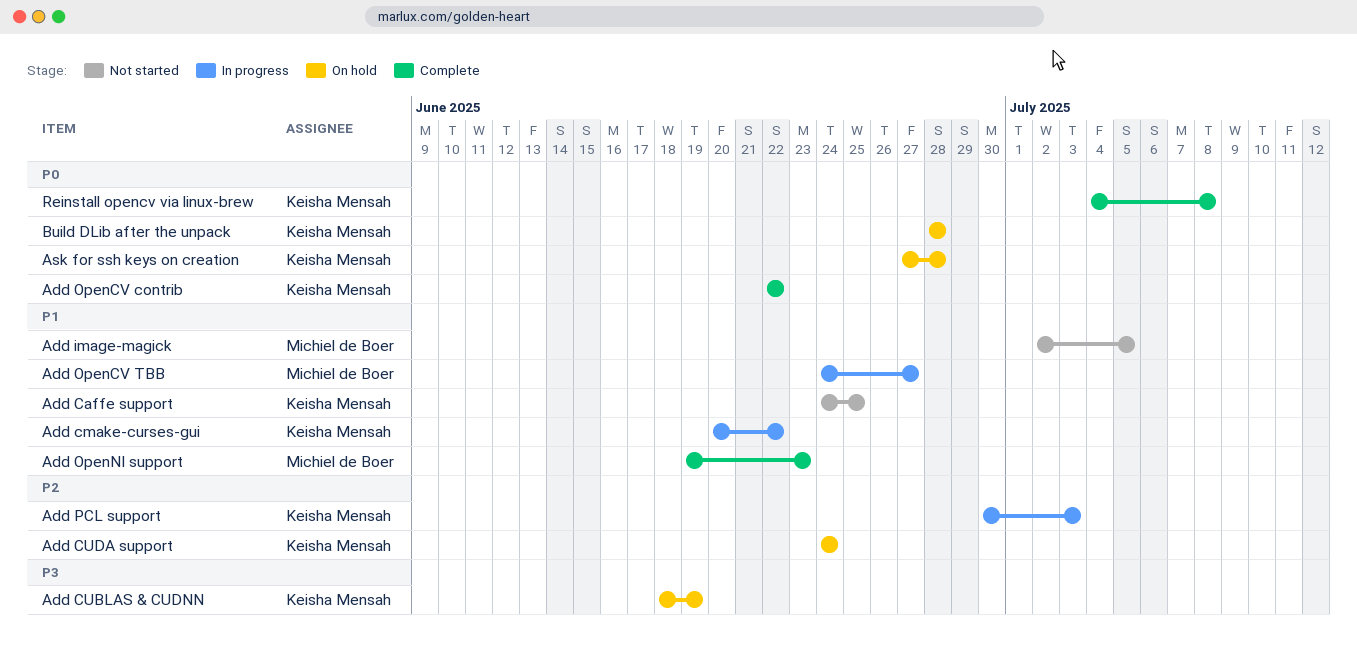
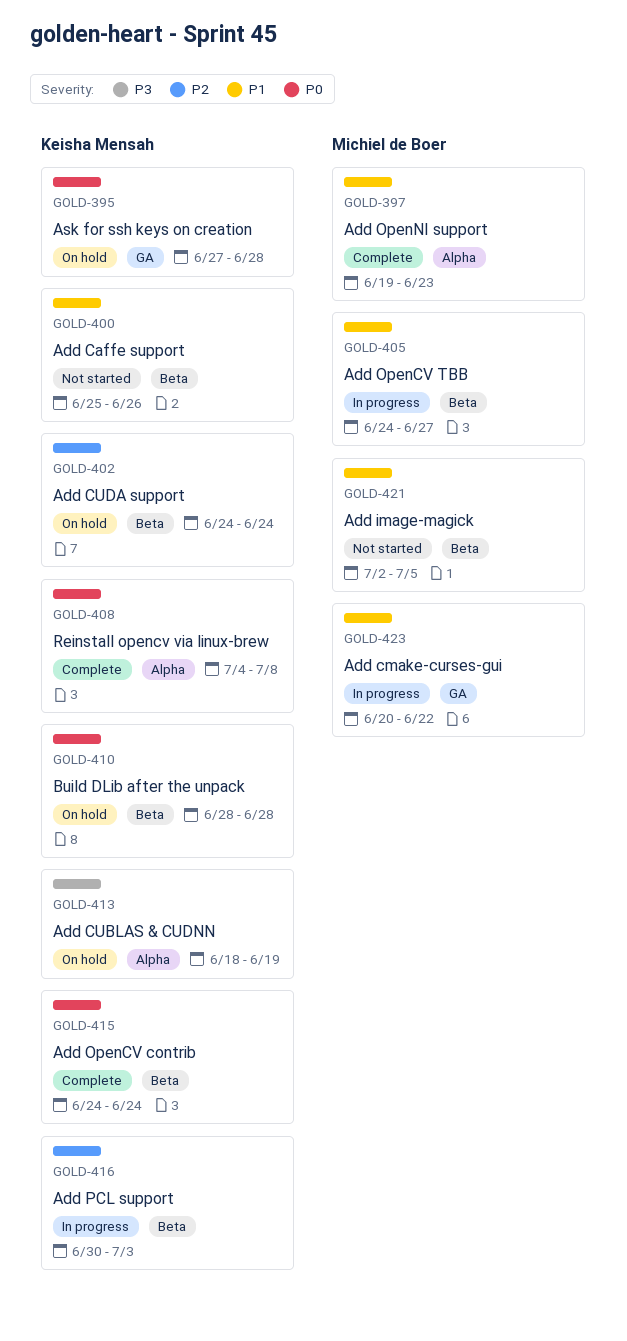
Add Caffe support, start: Jun 24 -> Jun 25
Add Caffe support, due: Jun 25 -> Jun 26
Add cmake-curses-gui, owner: Keisha Mensah -> Michiel de Boer
Add OpenCV contrib, start: Jun 22 -> Jun 24
Add OpenCV contrib, due: Jun 22 -> Jun 24

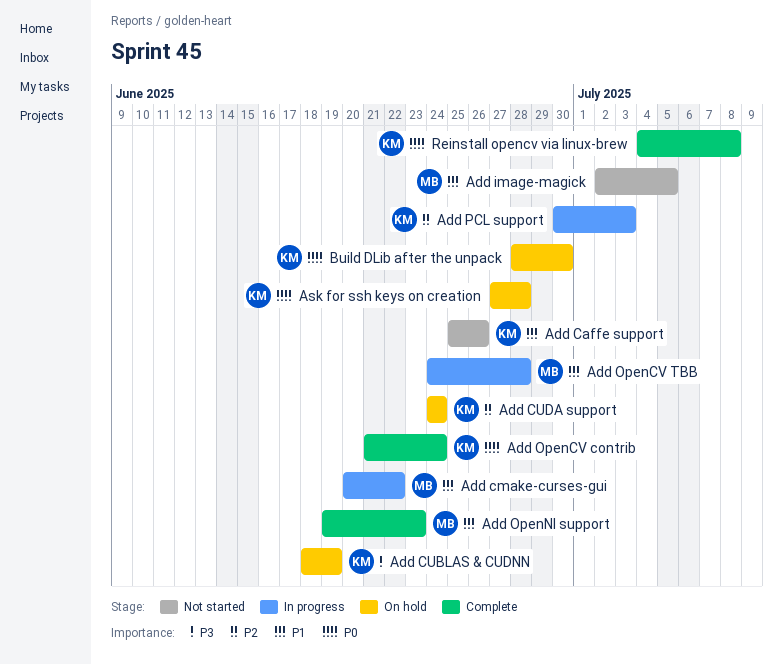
Add OpenCV contrib, start: Jun 24 -> Jun 21
Add OpenCV TBB, due: Jun 27 -> Jun 28
Build DLib after the unpack, due: Jun 28 -> Jun 30

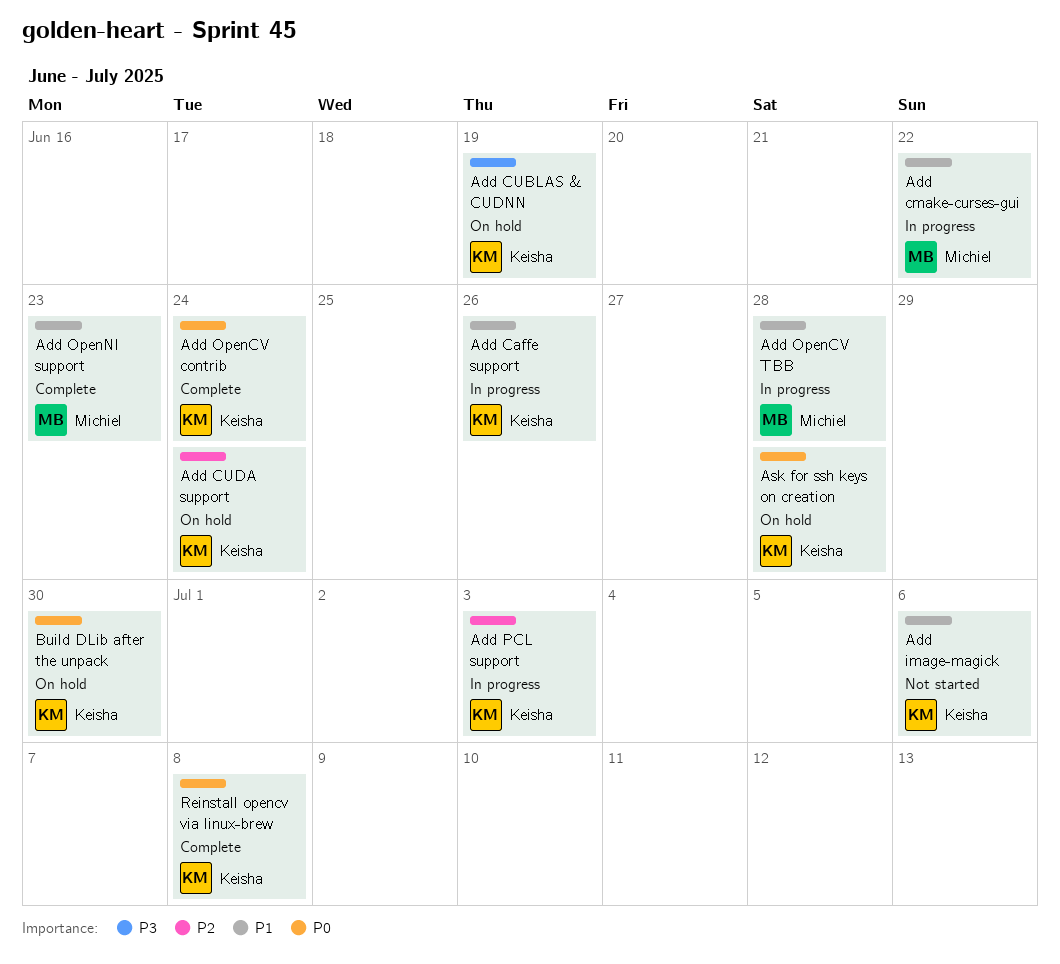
Add Caffe support, status: Not started -> In progress
Add image-magick, owner: Michiel -> Keisha
Add image-magick, due: Jul 5 -> Jul 6

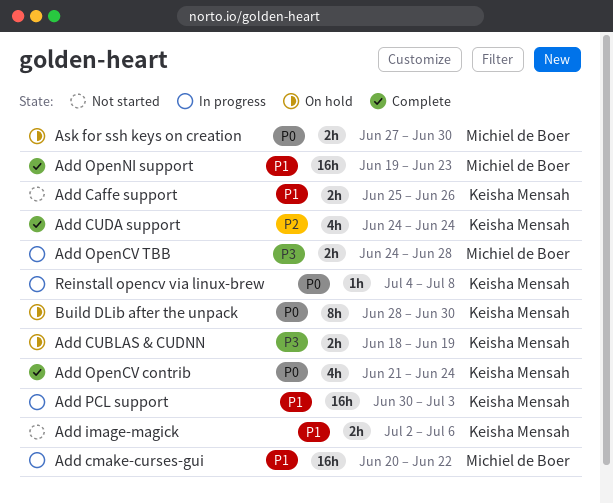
Add Caffe support, status: In progress -> Not started
Add CUDA support, status: On hold -> Complete
Add OpenCV TBB, priority: P1 -> P3
Add PCL support, priority: P2 -> P1
Ask for ssh keys on creation, owner: Keisha Mensah -> Michiel de Boer
Ask for ssh keys on creation, due: Jun 28 -> Jun 30
Reinstall opencv via linux-brew, status: Complete -> In progress

